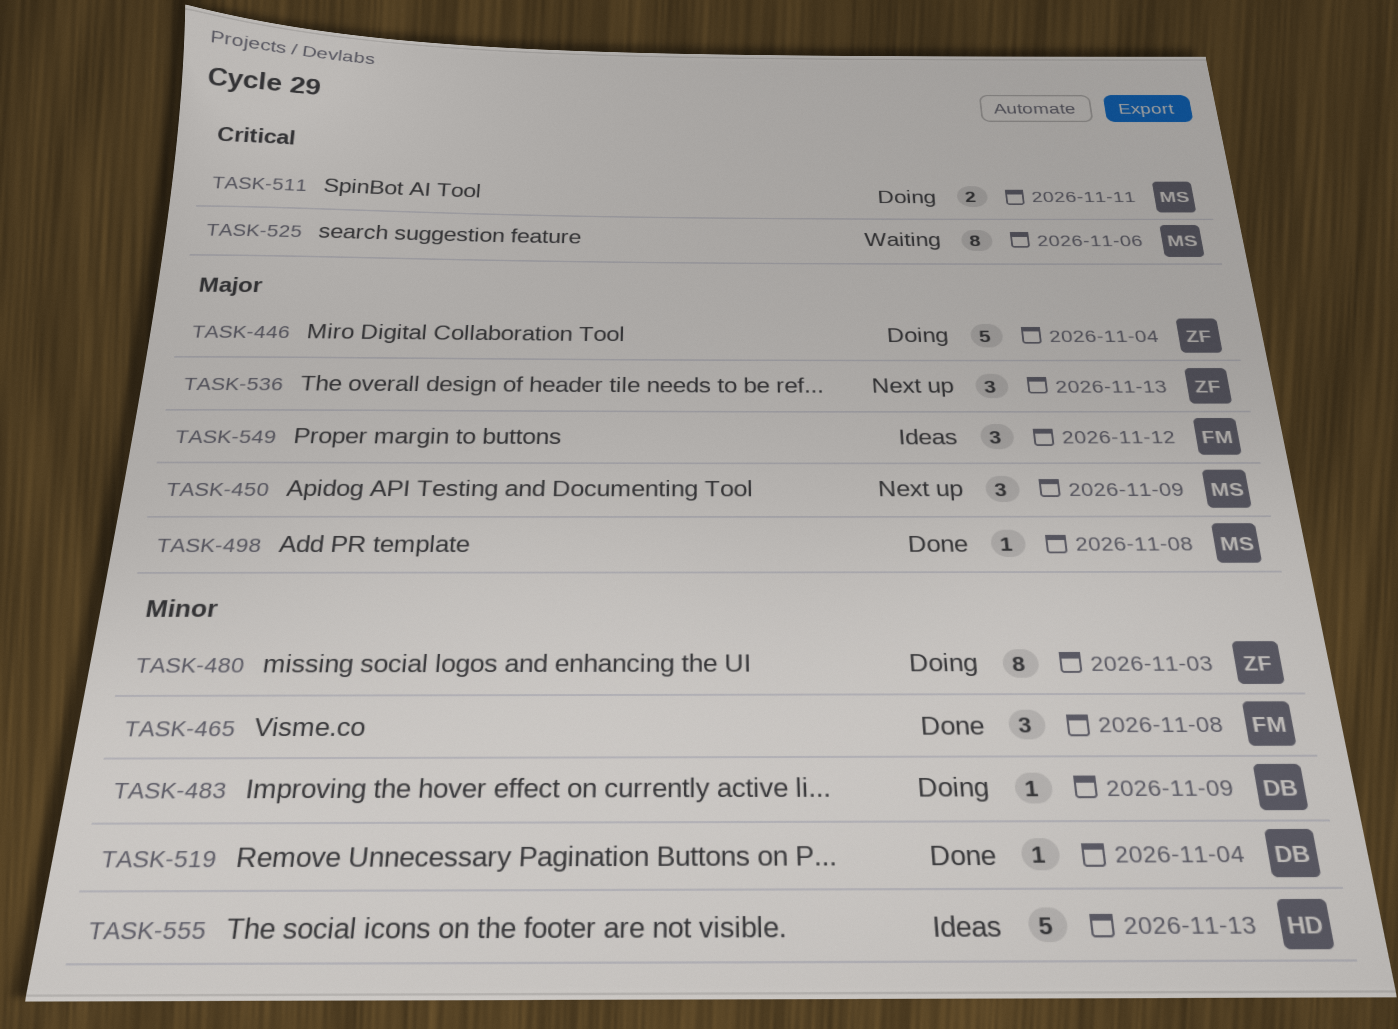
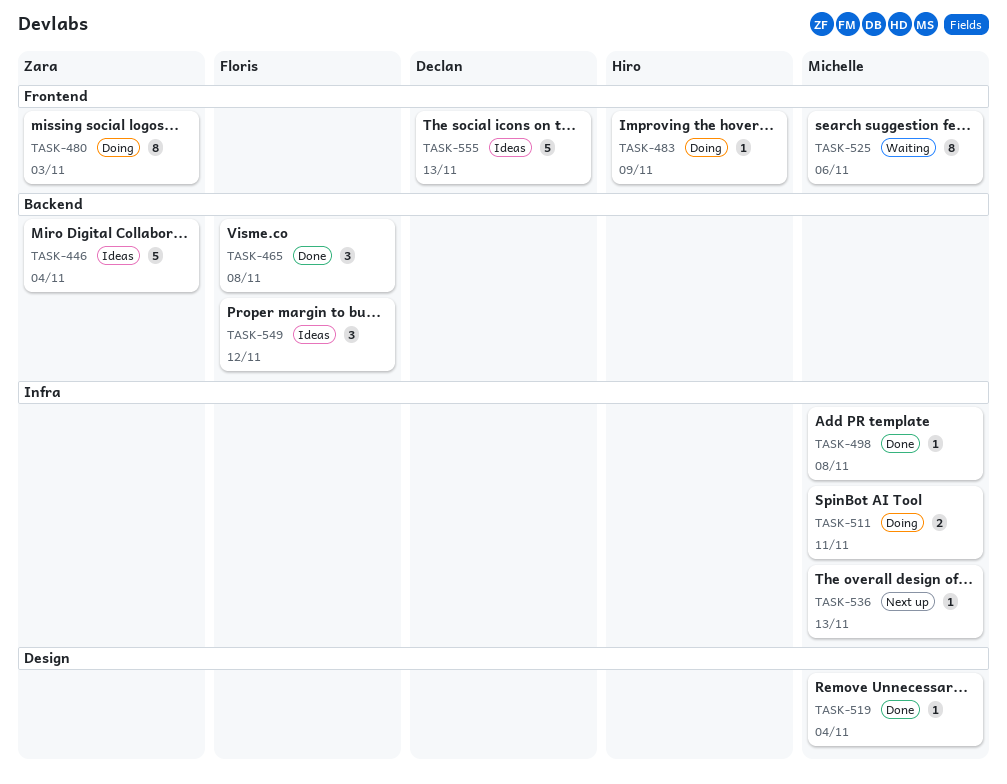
TASK-446, status: Doing -> Ideas
TASK-450: present -> none
TASK-483, owner: Declan -> Hiro
TASK-519, owner: Declan -> Michelle
TASK-536, owner: Zara -> Michelle
TASK-536, estimate: 3 -> 1
TASK-555, owner: Hiro -> Declan

